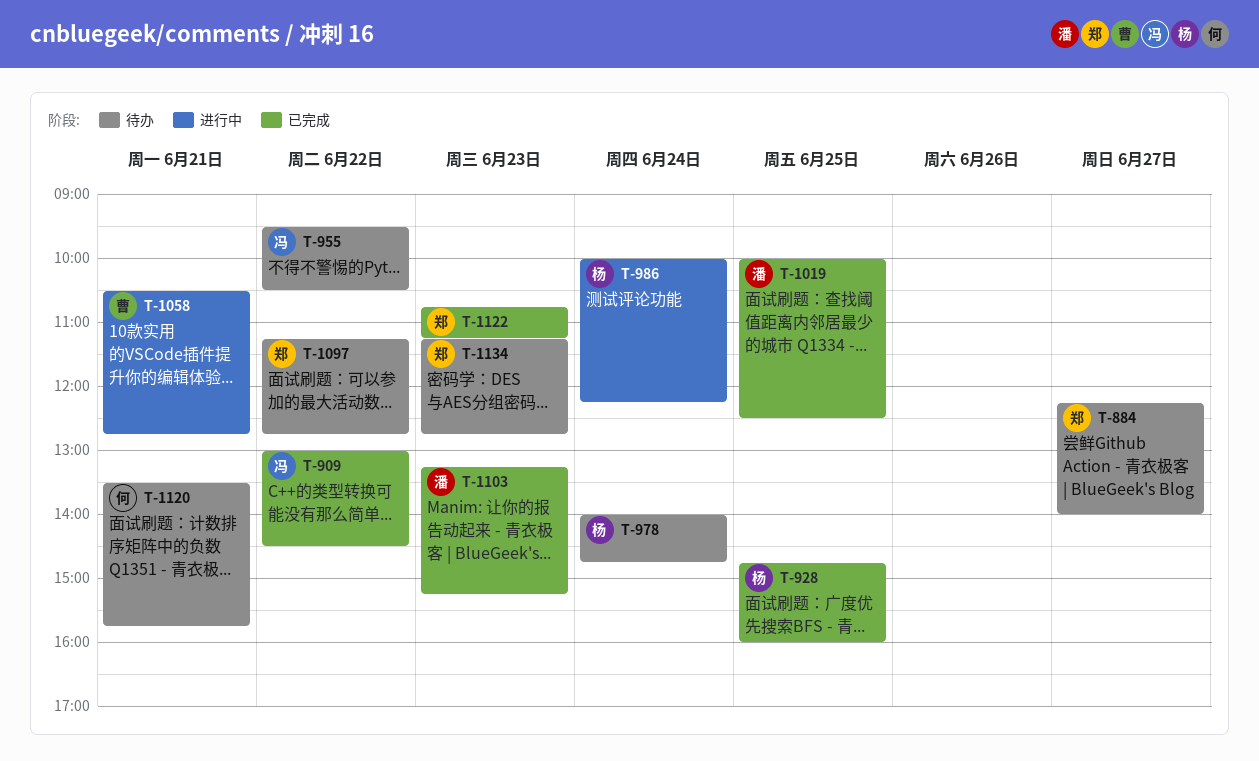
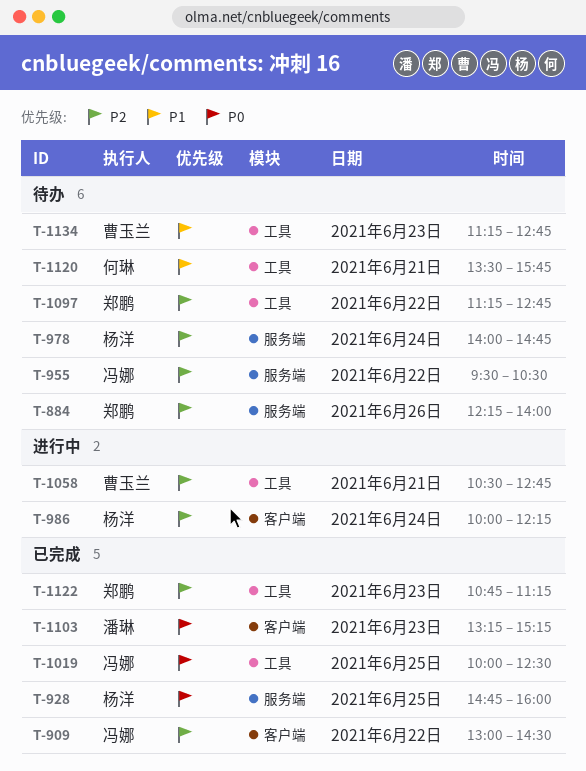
T-884, day: Jun 27 -> Jun 26
T-1019, owner: 潘琳 -> 冯娜
T-1134, owner: 郑鹏 -> 曹玉兰

